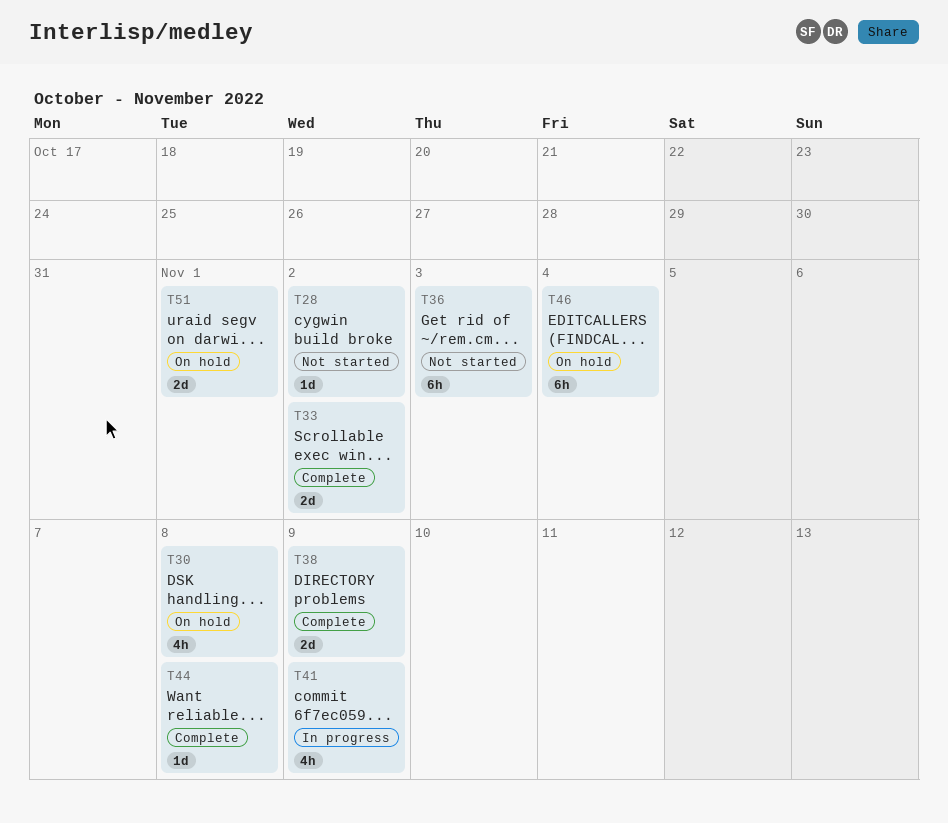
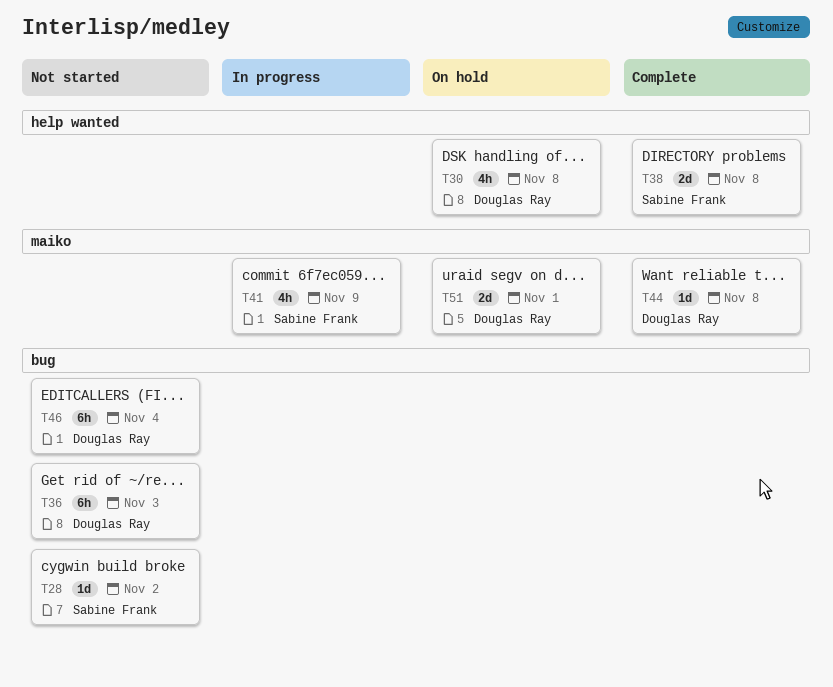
T33: present -> none
T38, due: Nov 9 -> Nov 8
T46, status: On hold -> Not started

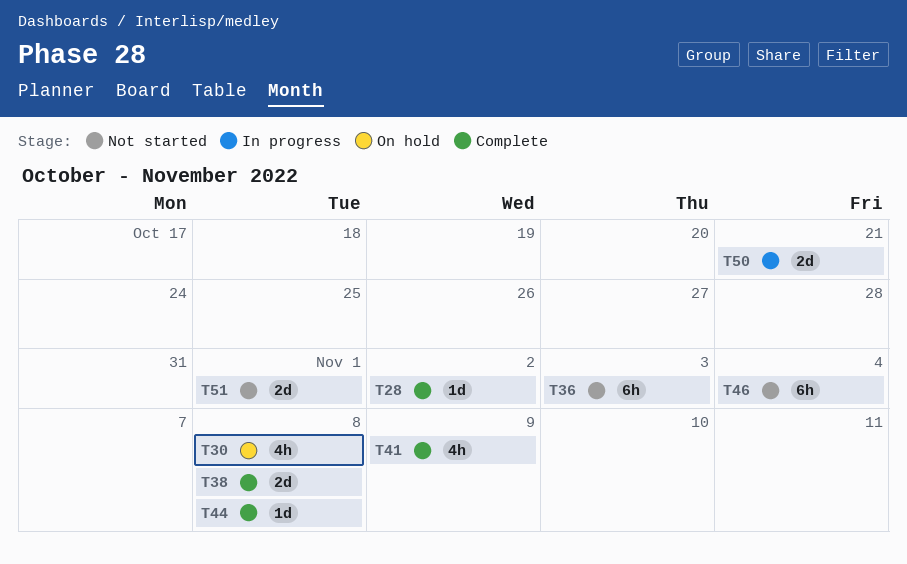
T28, status: Not started -> Complete
T41, status: In progress -> Complete
T50: none -> present
T51, status: On hold -> Not started

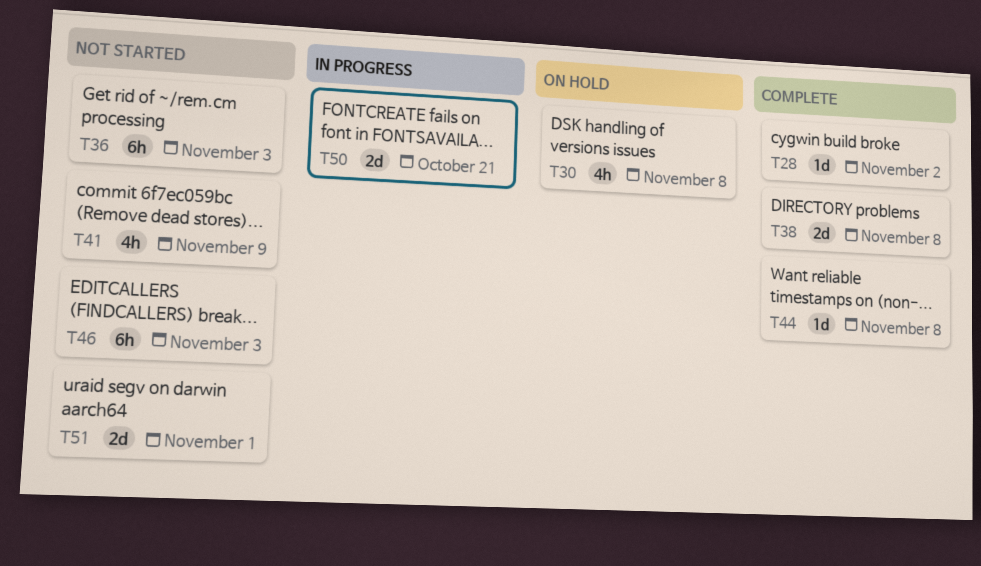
T41, status: Complete -> Not started
T46, due: Nov 4 -> Nov 3

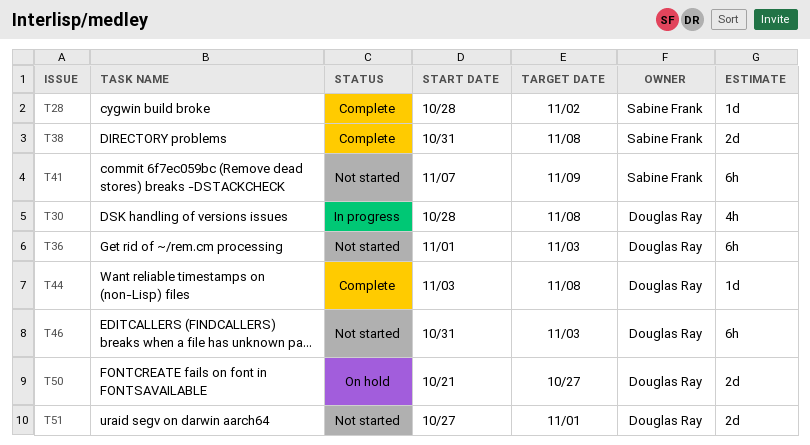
T30, status: On hold -> In progress
T41, estimate: 4h -> 6h
T50, status: In progress -> On hold
T50, due: Oct 21 -> Oct 27

